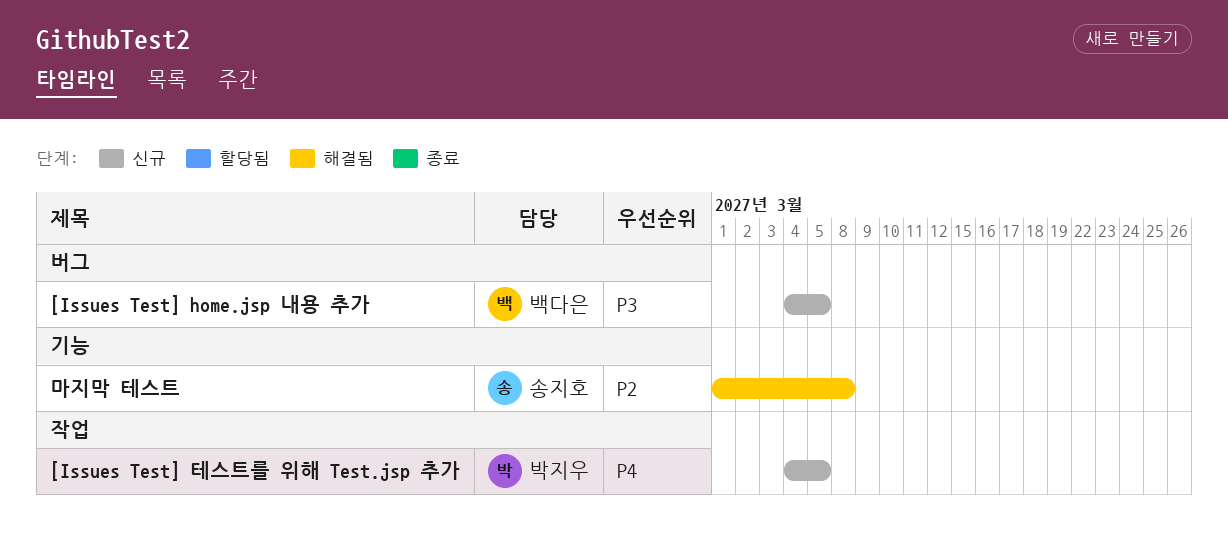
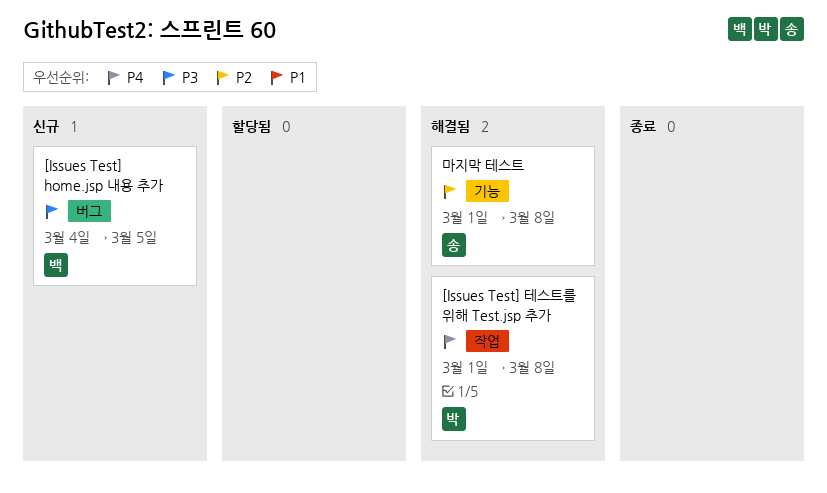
[Issues Test] 테스트를 위해 Test.jsp 추가, status: 신규 -> 해결됨
[Issues Test] 테스트를 위해 Test.jsp 추가, start: Mar 4 -> Mar 1
[Issues Test] 테스트를 위해 Test.jsp 추가, due: Mar 5 -> Mar 8

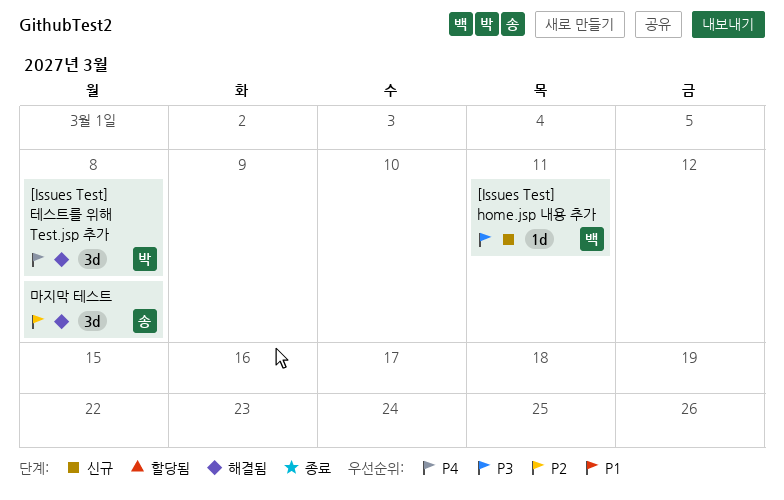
[Issues Test] home.jsp 내용 추가, due: Mar 5 -> Mar 11

